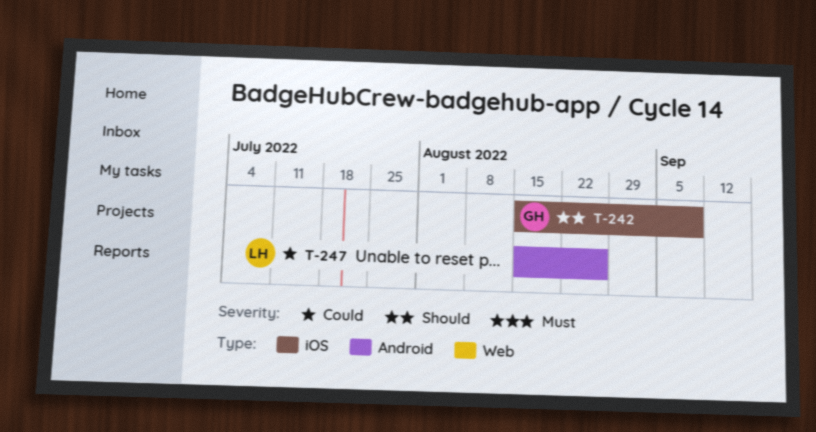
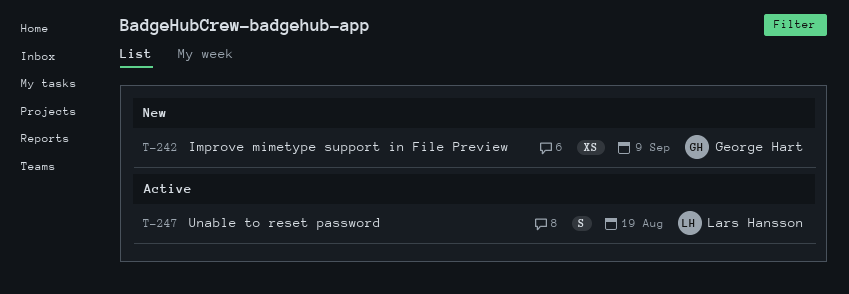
T-247, due: Aug 26 -> Aug 19

